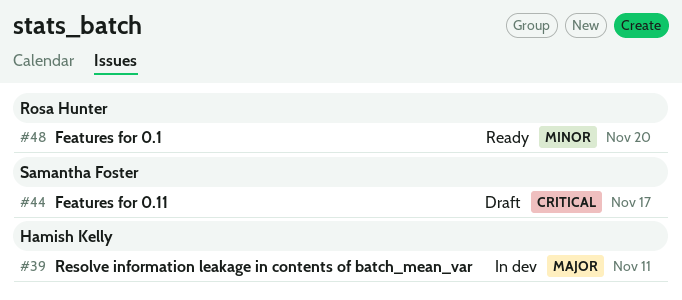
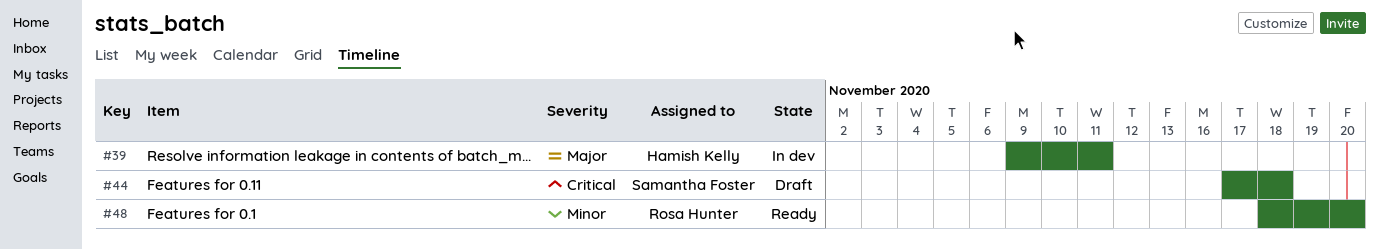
#44, due: Nov 17 -> Nov 18

